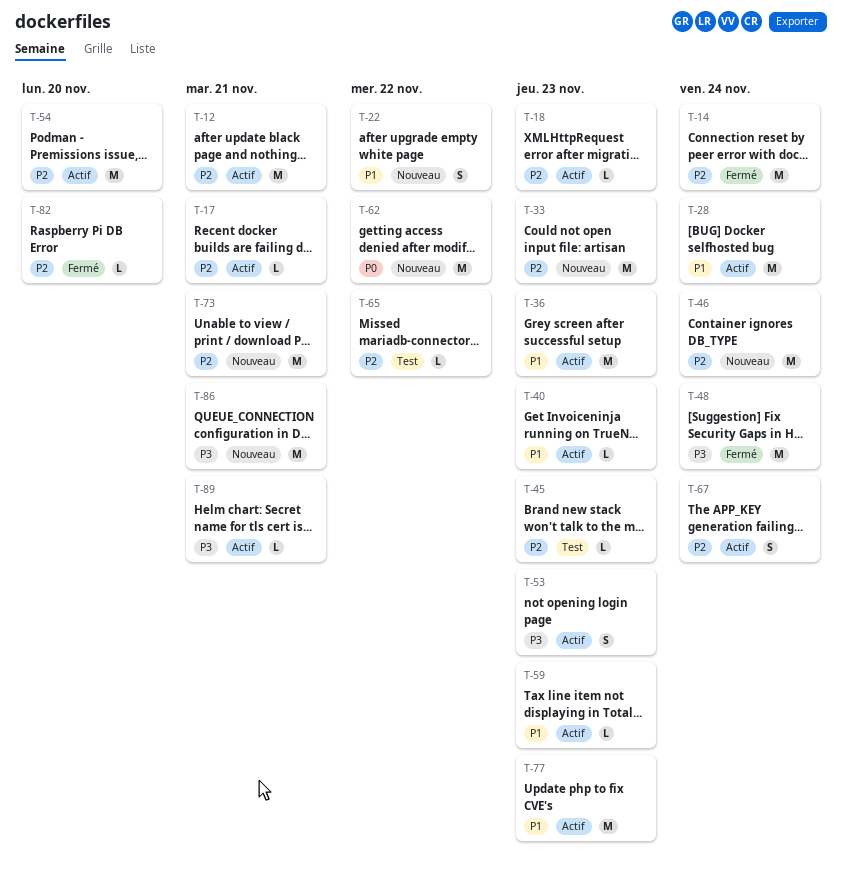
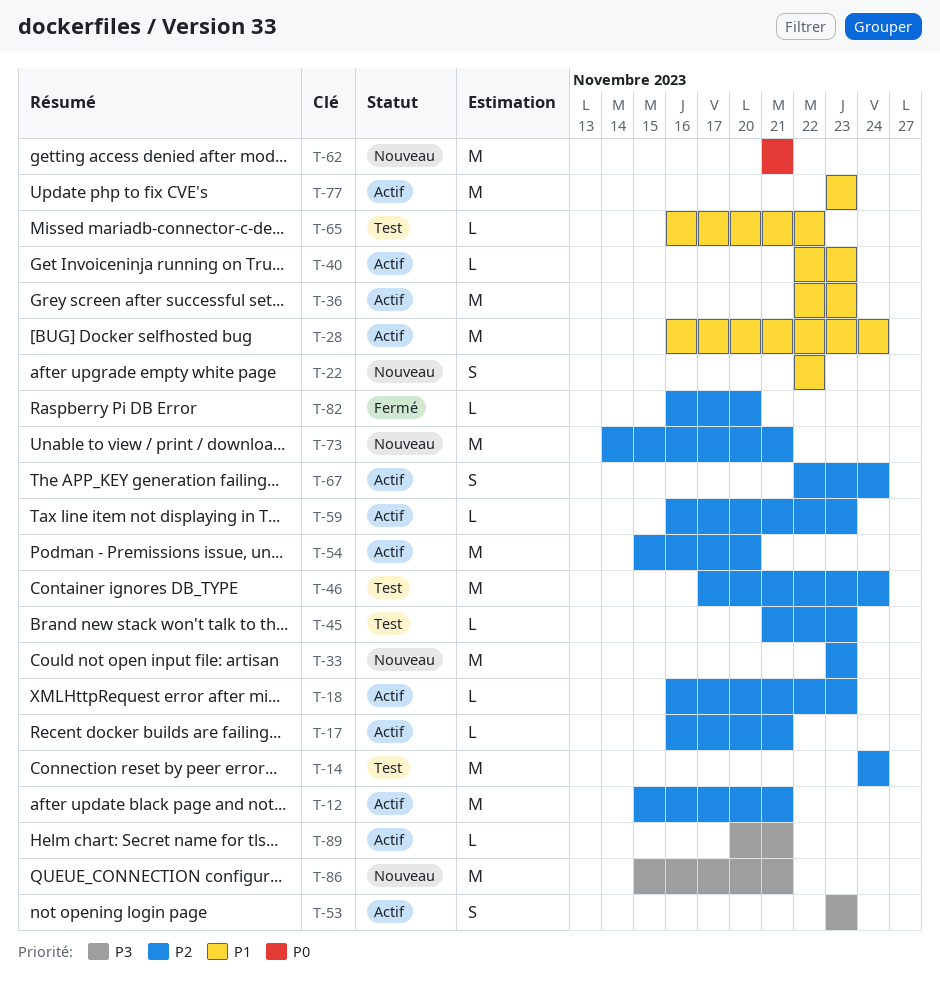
T-14, status: Fermé -> Test
T-46, status: Nouveau -> Test
T-48: present -> none
T-59, priority: P1 -> P2
T-62, due: Nov 22 -> Nov 21
T-65, priority: P2 -> P1

